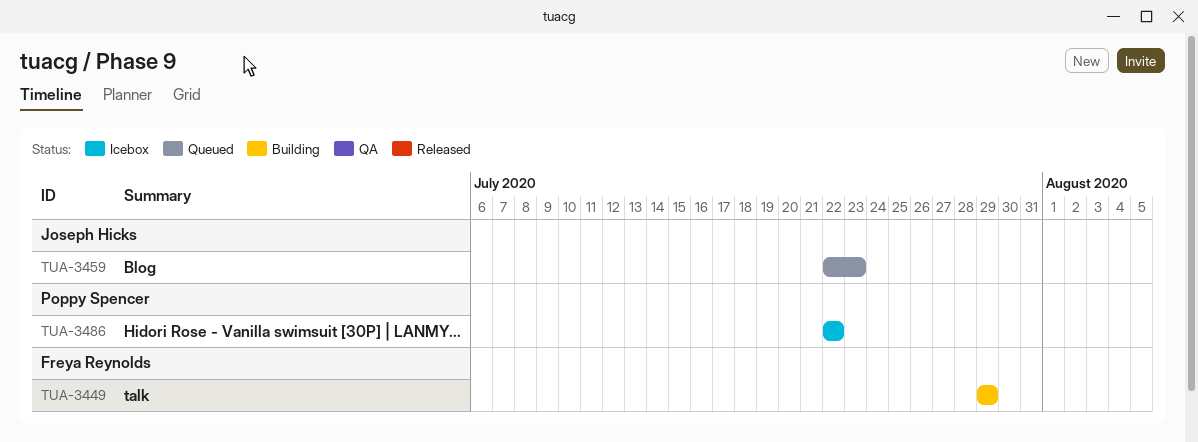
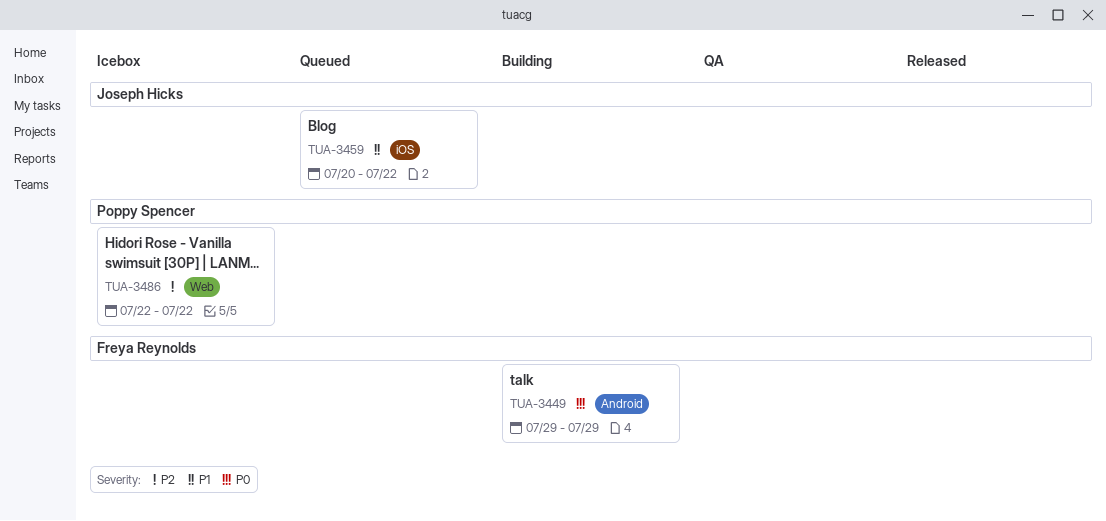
TUA-3459, start: Jul 22 -> Jul 20
TUA-3459, due: Jul 23 -> Jul 22

